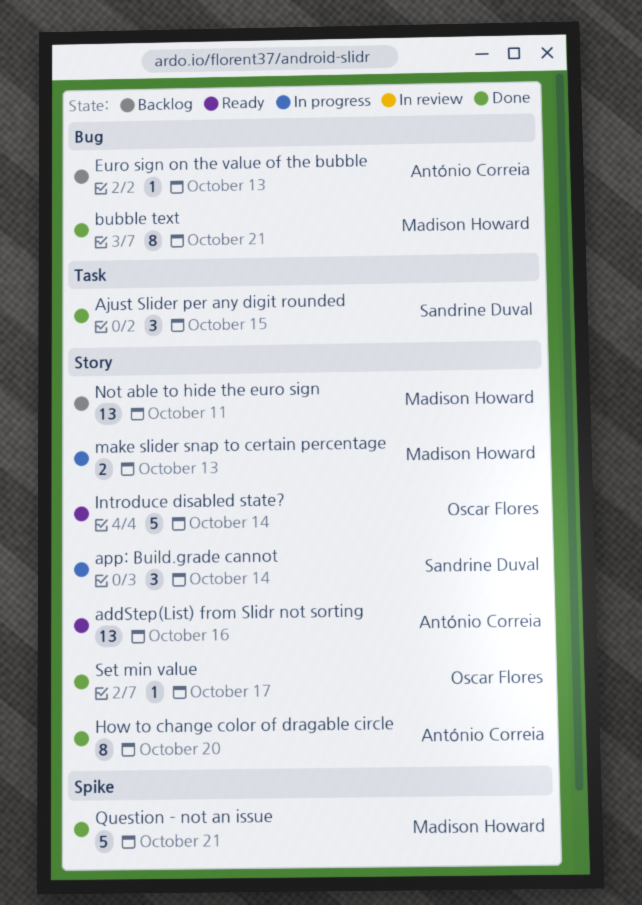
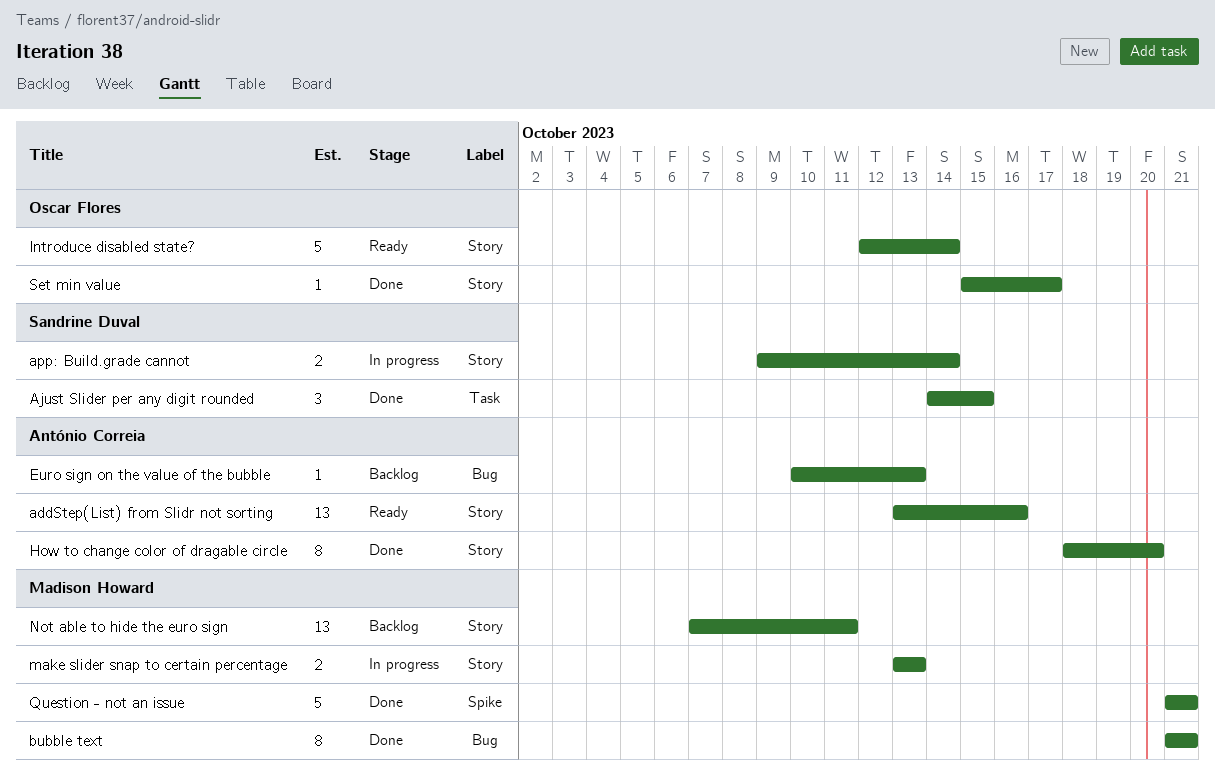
app: Build.grade cannot, estimate: 3 -> 2

